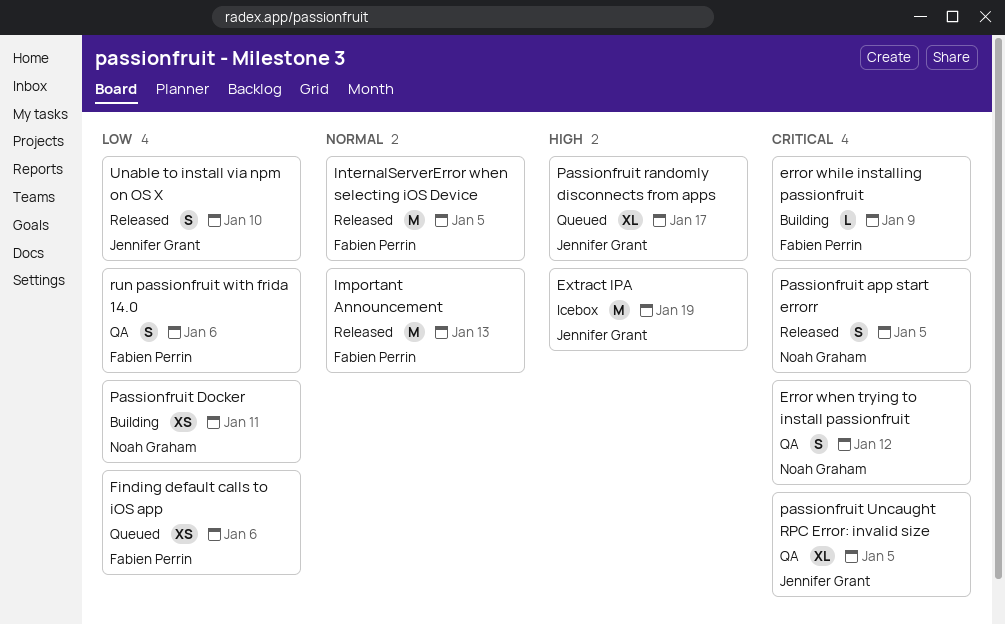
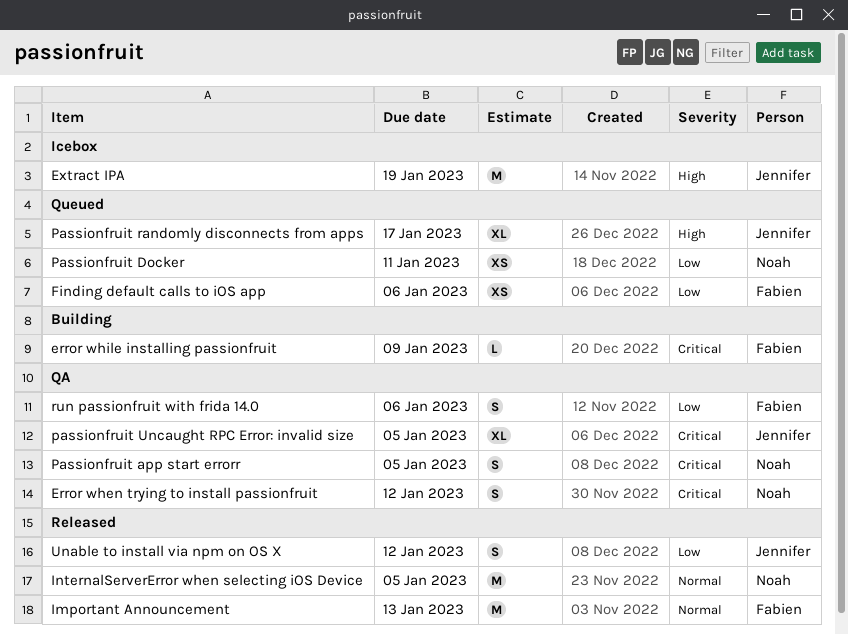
InternalServerError when selecting iOS Device, owner: Fabien Perrin -> Noah Graham
Passionfruit app start errorr, status: Released -> QA
Passionfruit Docker, status: Building -> Queued
Unable to install via npm on OS X, due: Jan 10 -> Jan 12

